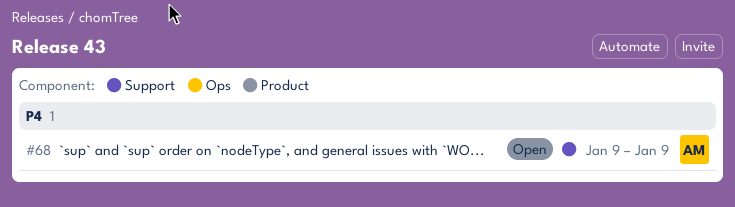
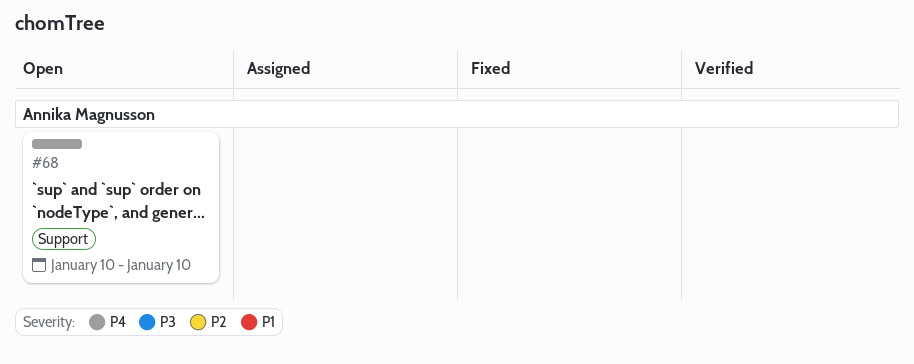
#68, start: Jan 9 -> Jan 10
#68, due: Jan 9 -> Jan 10

